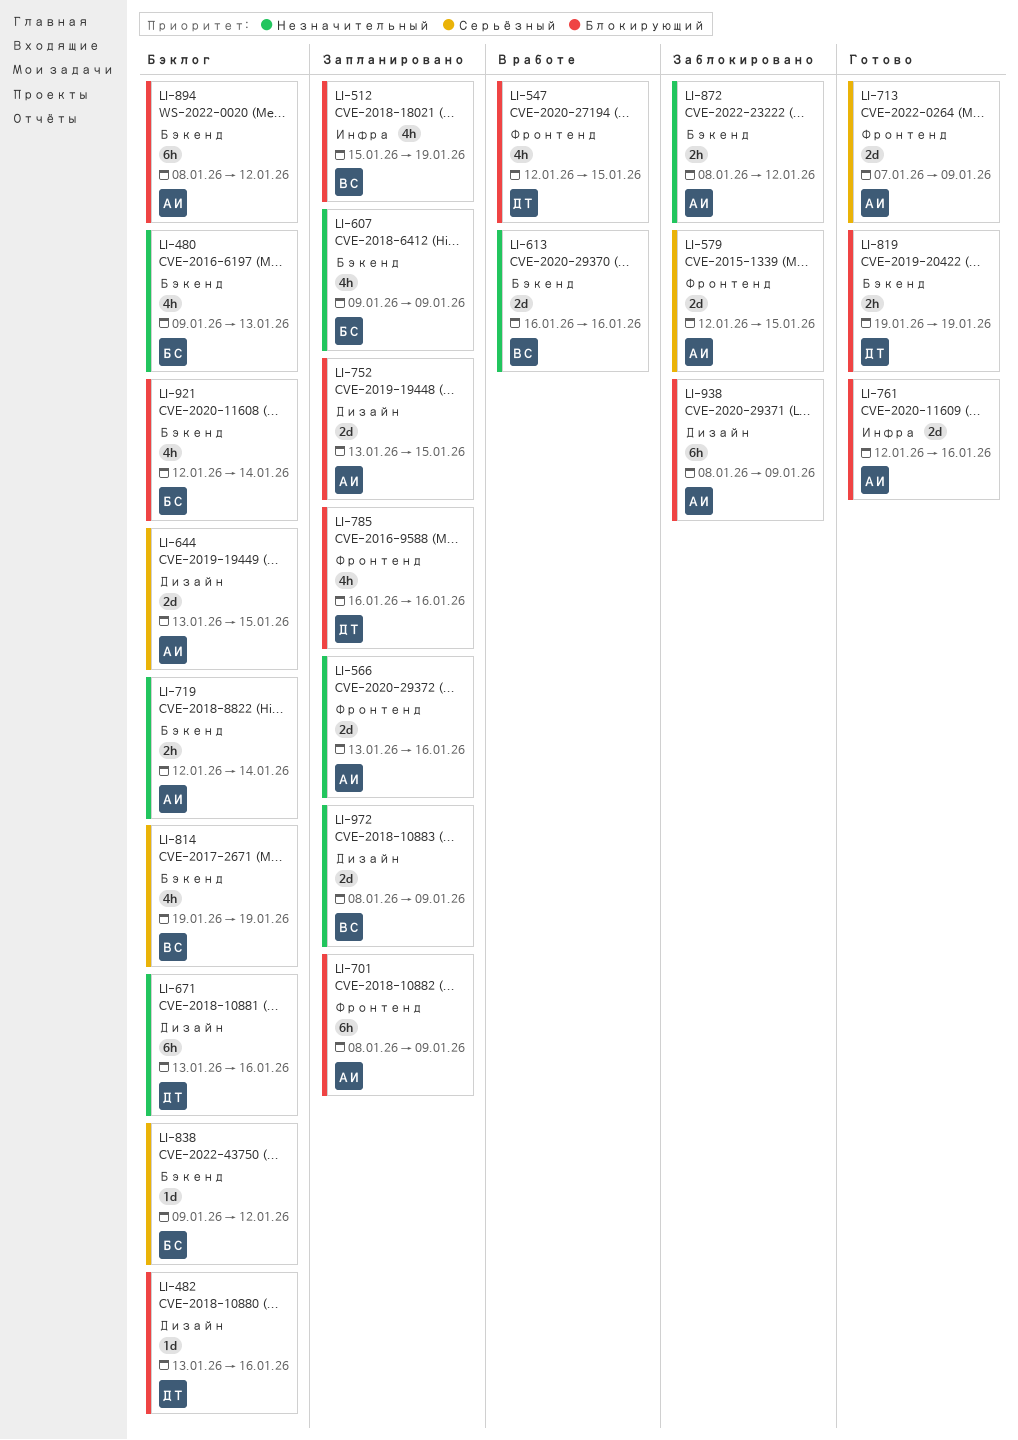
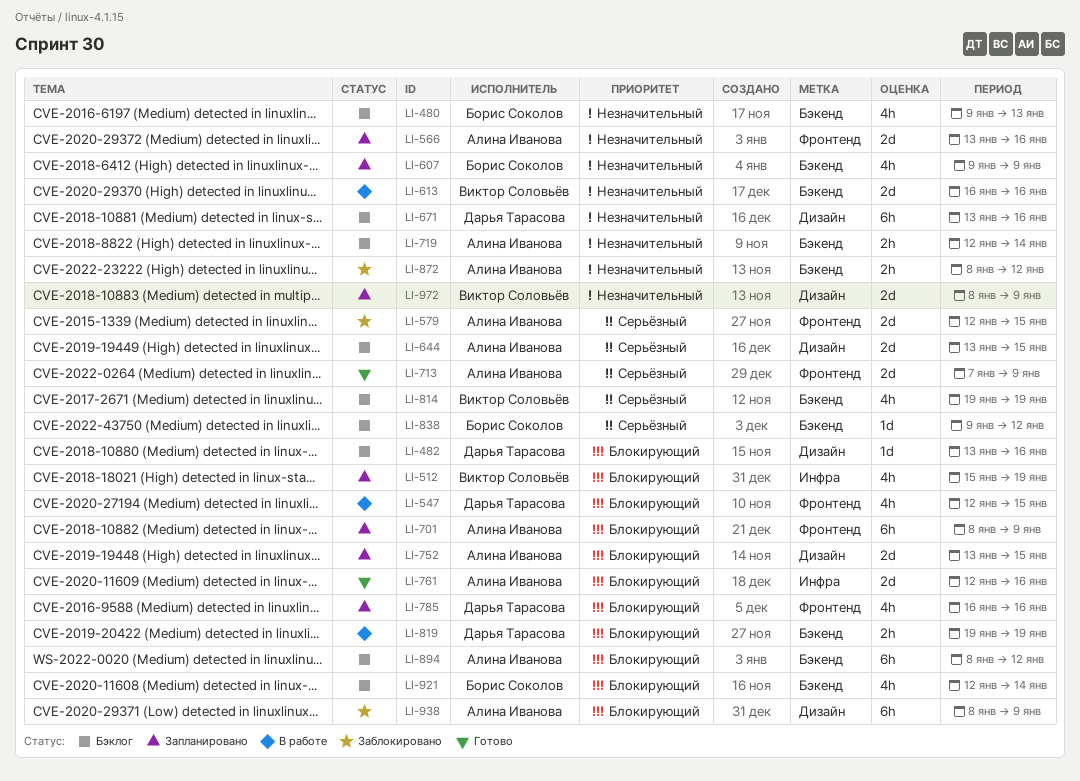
LI-819, status: Готово -> В работе

